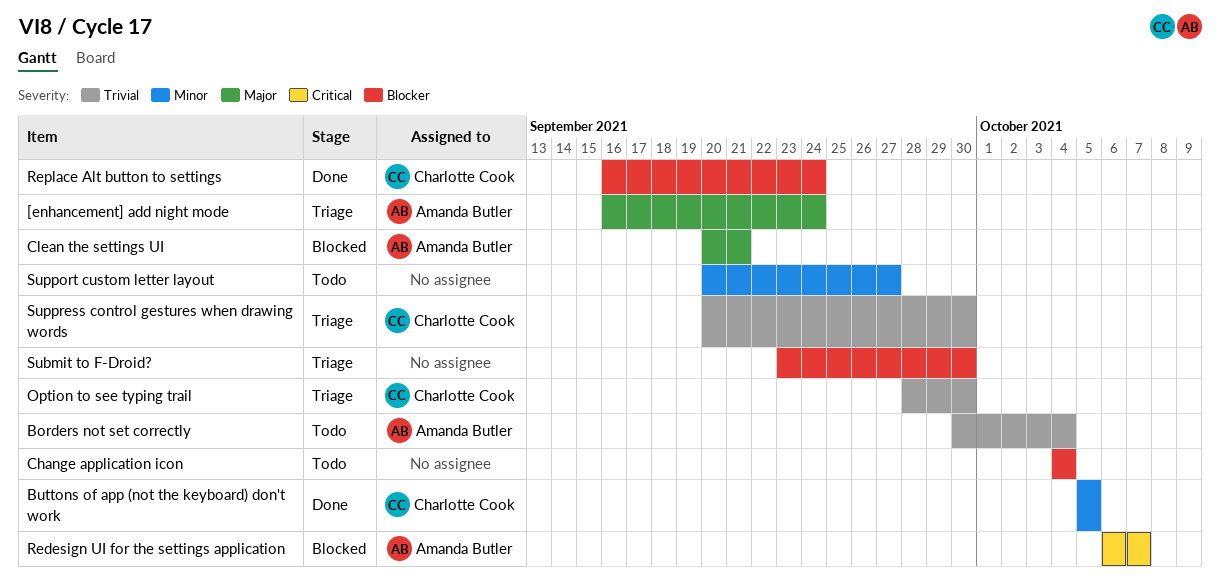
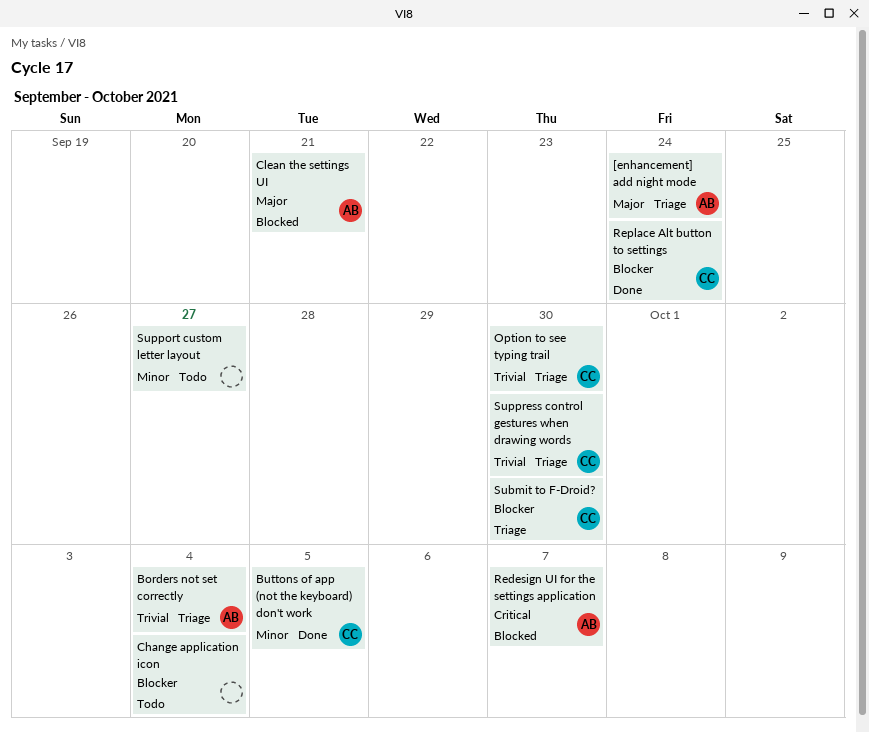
Borders not set correctly, status: Todo -> Triage
Submit to F-Droid?, owner: none -> Charlotte Cook

